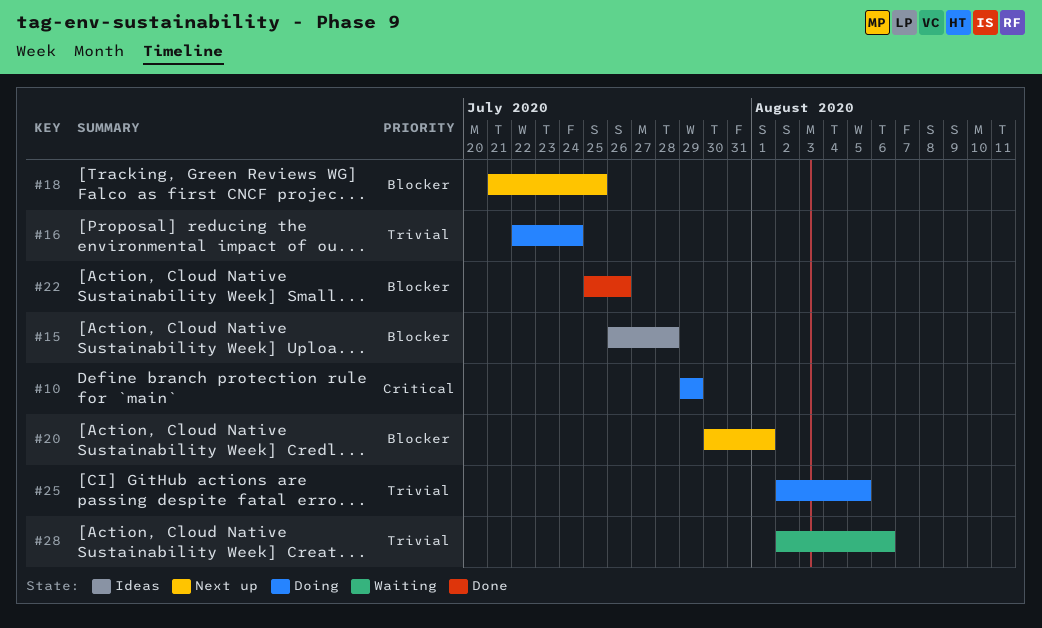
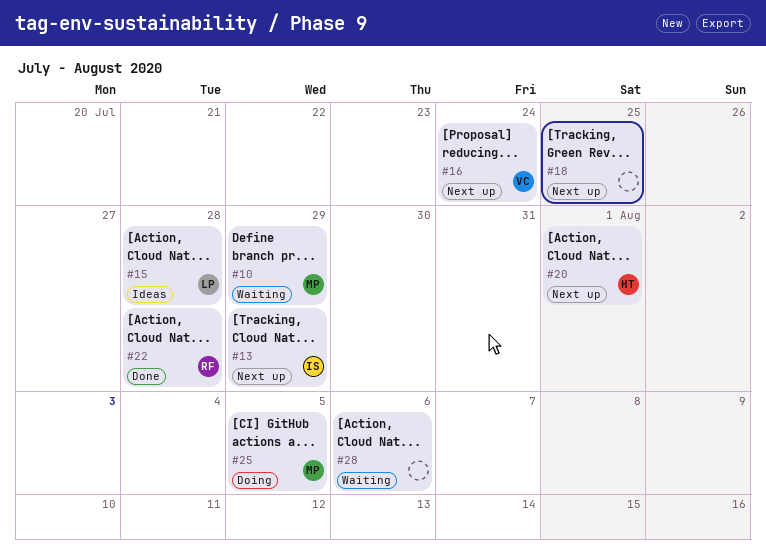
#10, status: Doing -> Waiting
#13: none -> present
#16, status: Doing -> Next up
#22, due: Jul 26 -> Jul 28

